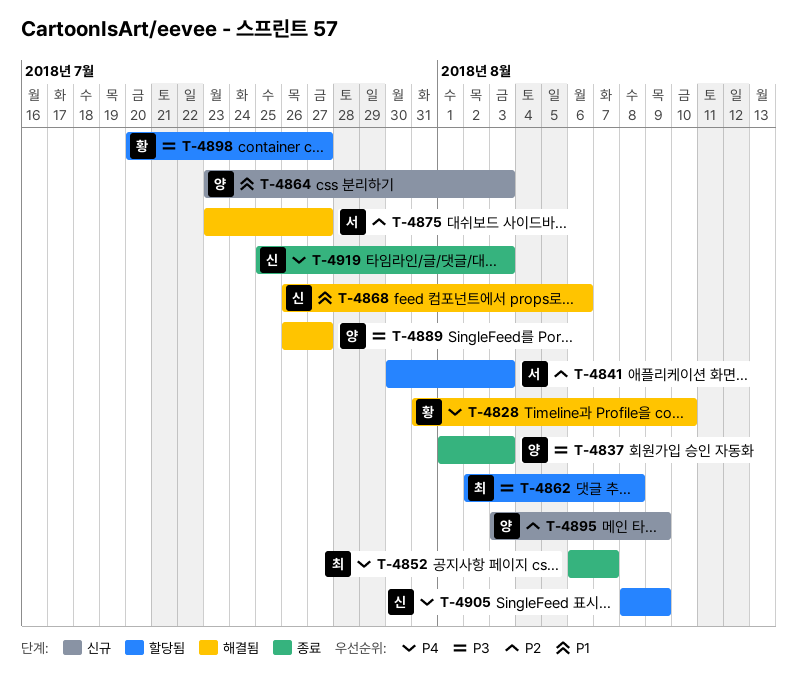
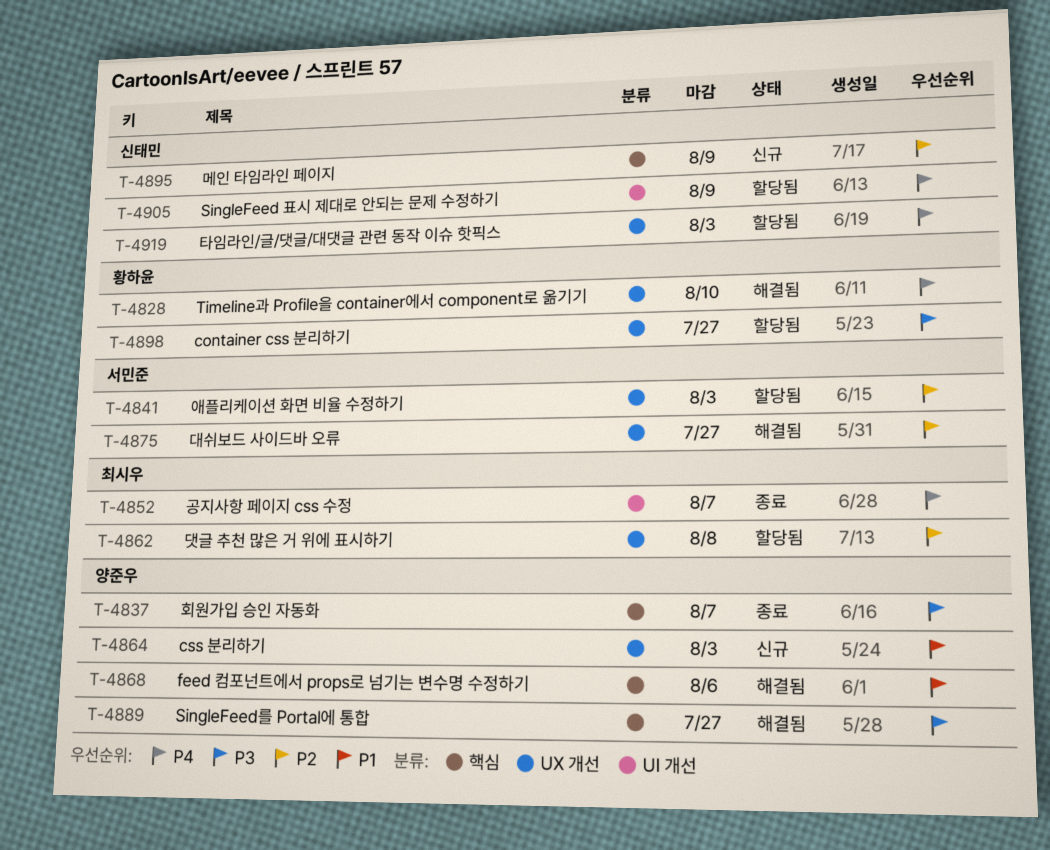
T-4837, due: Aug 3 -> Aug 7
T-4862, priority: P3 -> P2
T-4868, owner: 신태민 -> 양준우
T-4895, owner: 양준우 -> 신태민
T-4919, status: 종료 -> 할당됨

